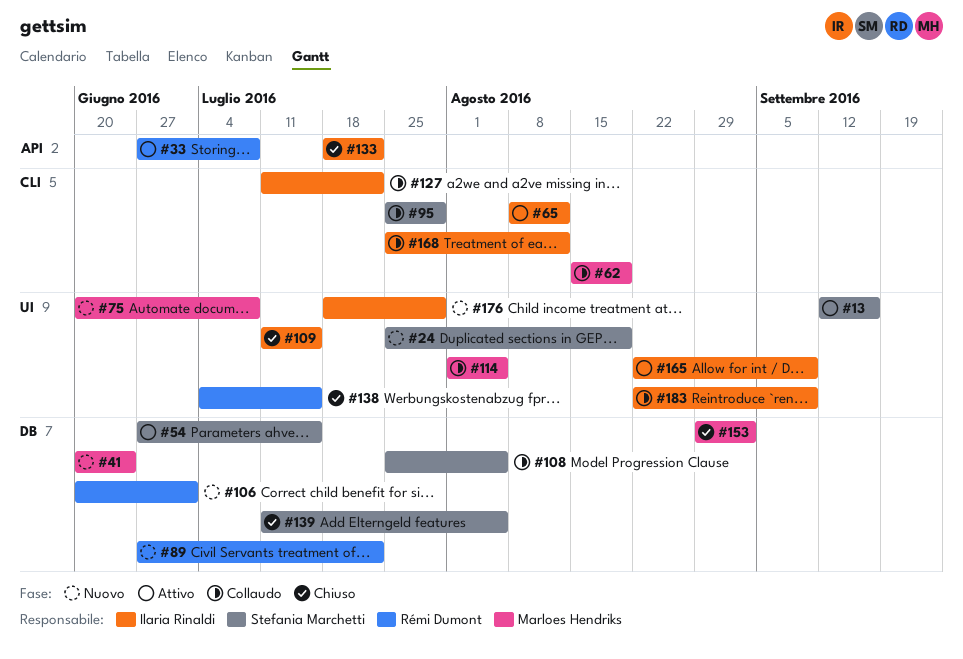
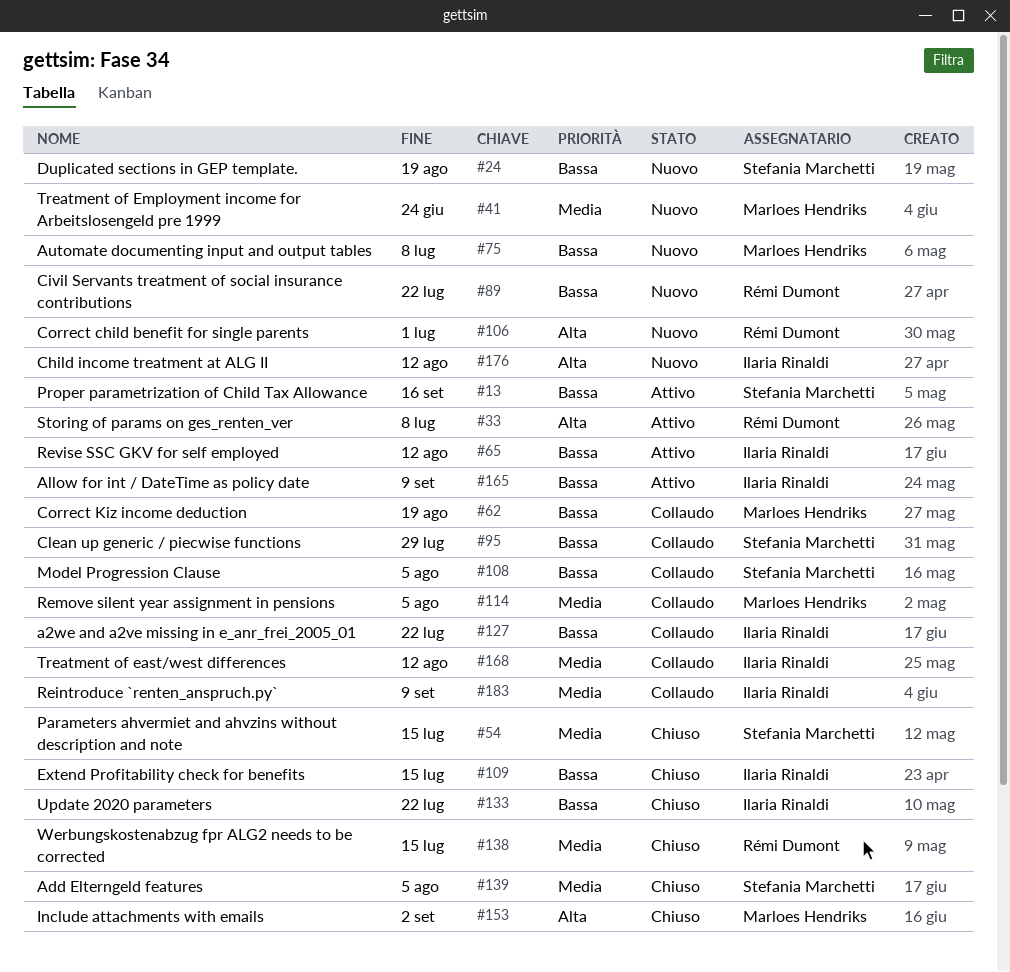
#54, status: Attivo -> Chiuso
#176, due: Jul 29 -> Aug 12

